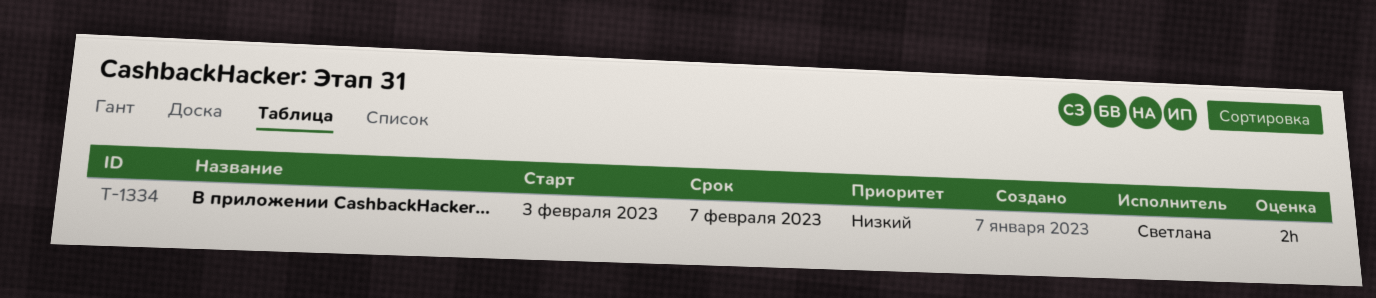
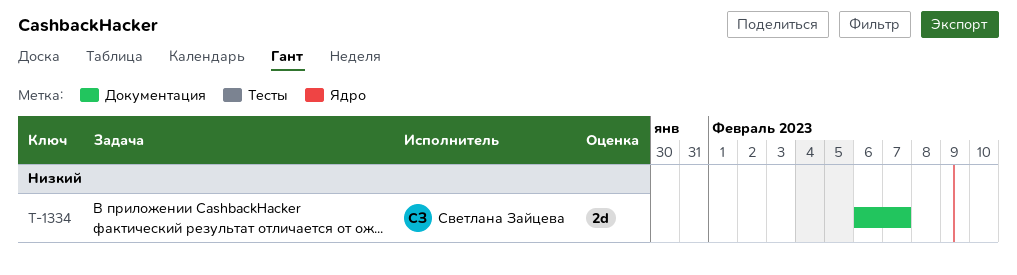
T-1334, estimate: 2h -> 2d
T-1334, start: Feb 3 -> Feb 6

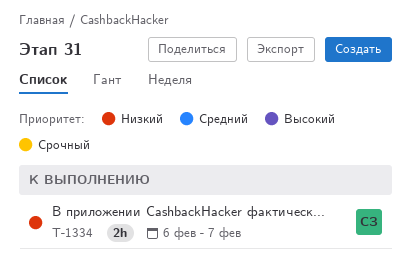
T-1334, estimate: 2d -> 2h

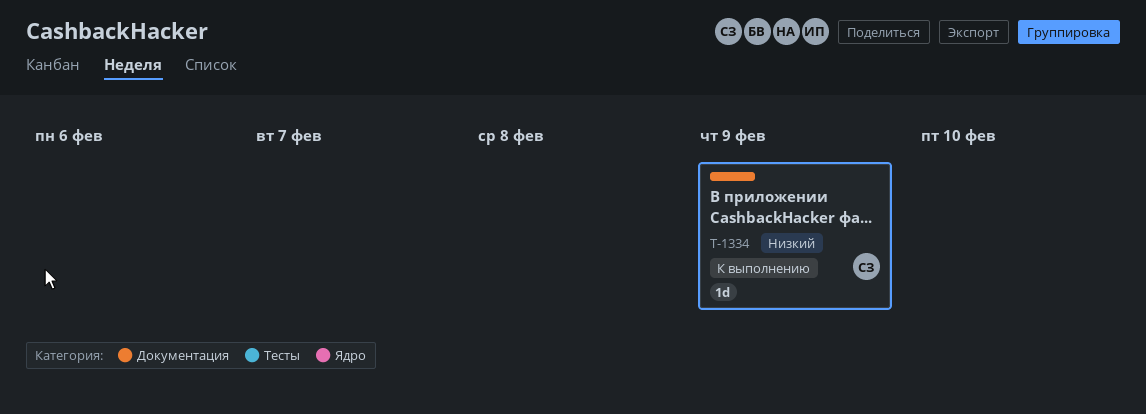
T-1334, estimate: 2h -> 1d
T-1334, due: Feb 7 -> Feb 9

